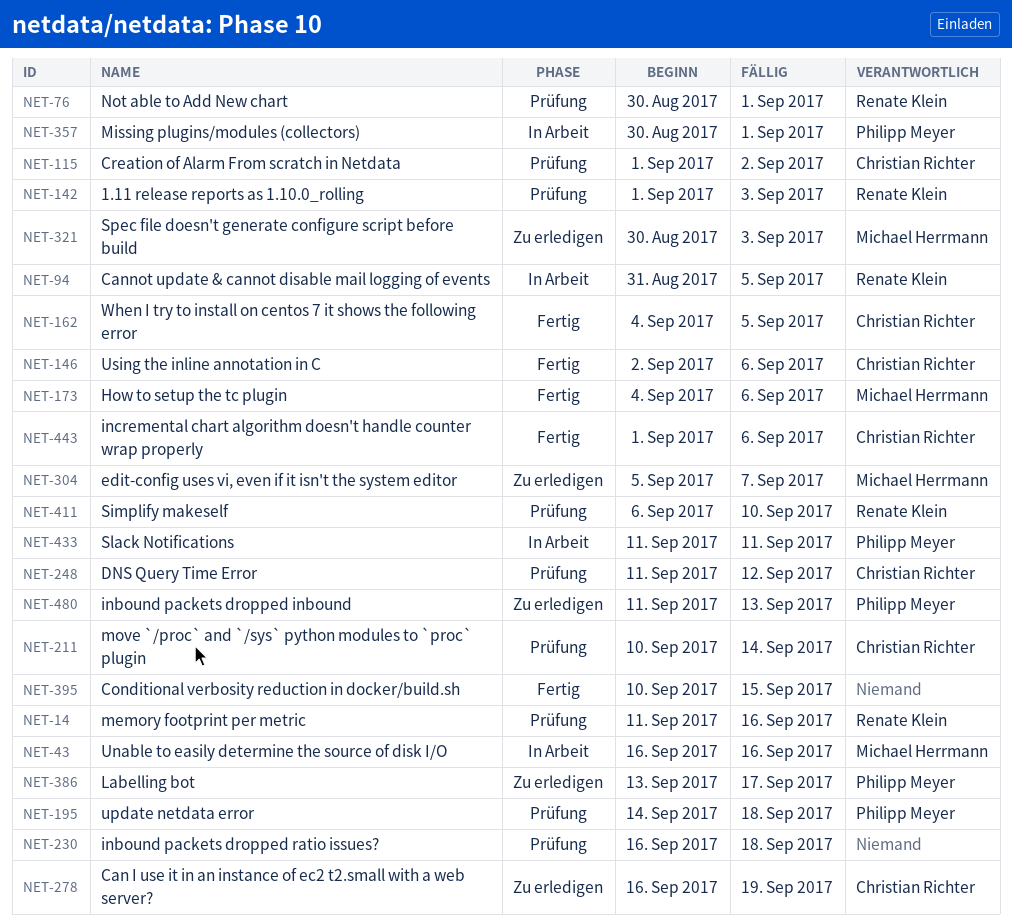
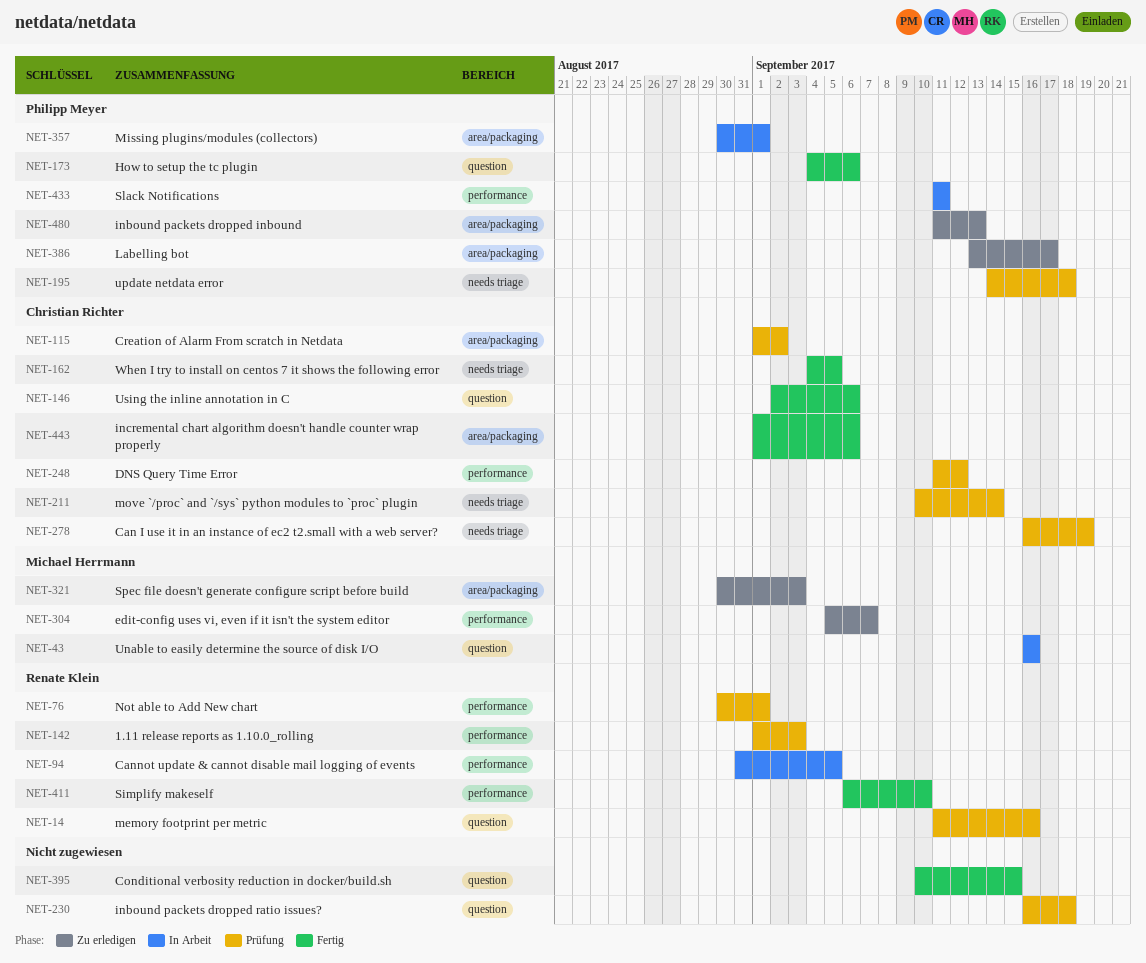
NET-173, owner: Michael Herrmann -> Philipp Meyer
NET-278, status: Zu erledigen -> Prüfung
NET-411, status: Prüfung -> Fertig

